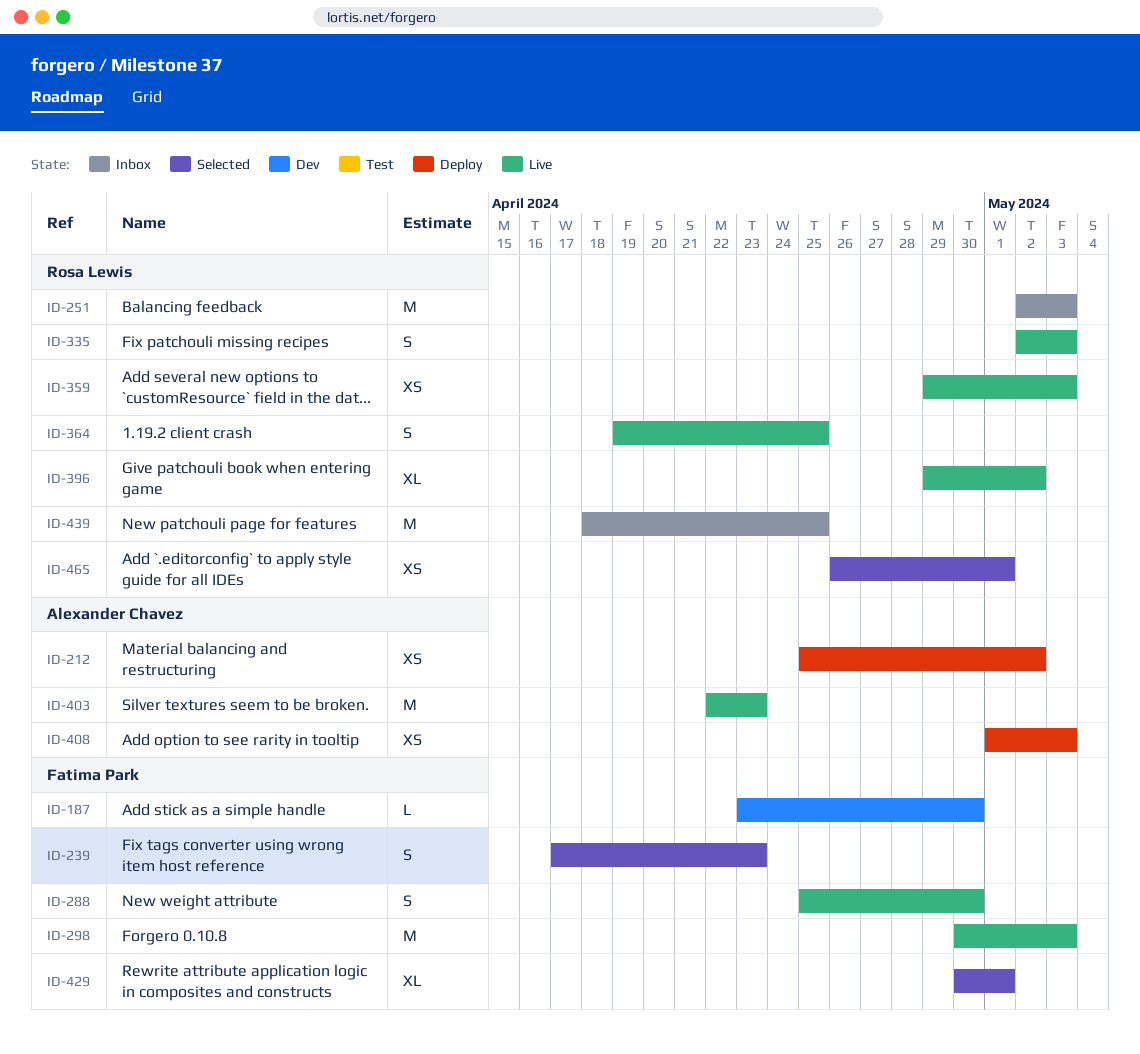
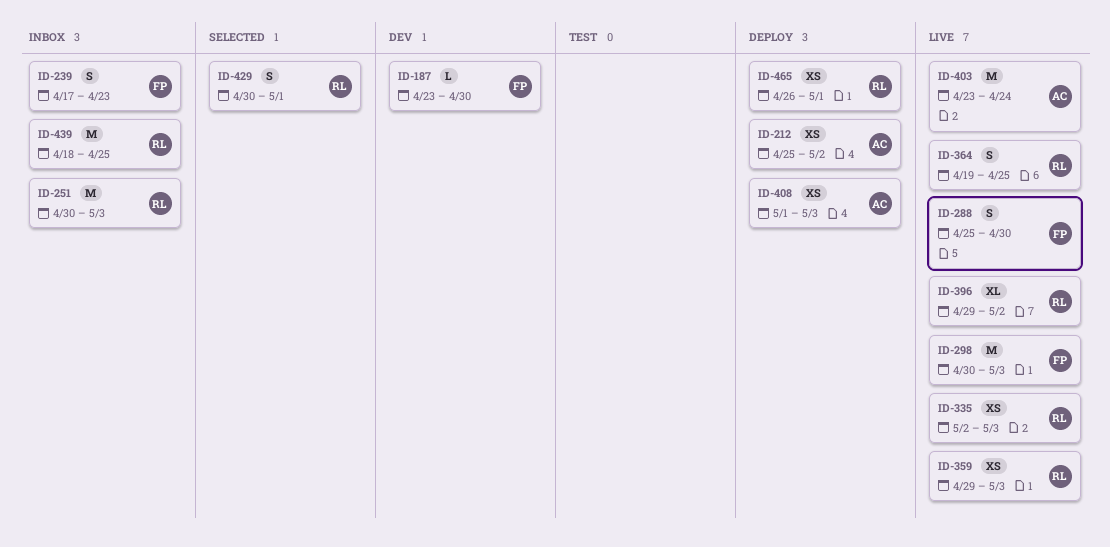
ID-239, status: Selected -> Inbox
ID-251, start: May 2 -> Apr 30
ID-335, estimate: S -> XS
ID-403, start: Apr 22 -> Apr 23
ID-403, due: Apr 23 -> Apr 24
ID-429, owner: Fatima Park -> Rosa Lewis
ID-429, estimate: XL -> S
ID-465, status: Selected -> Deploy

